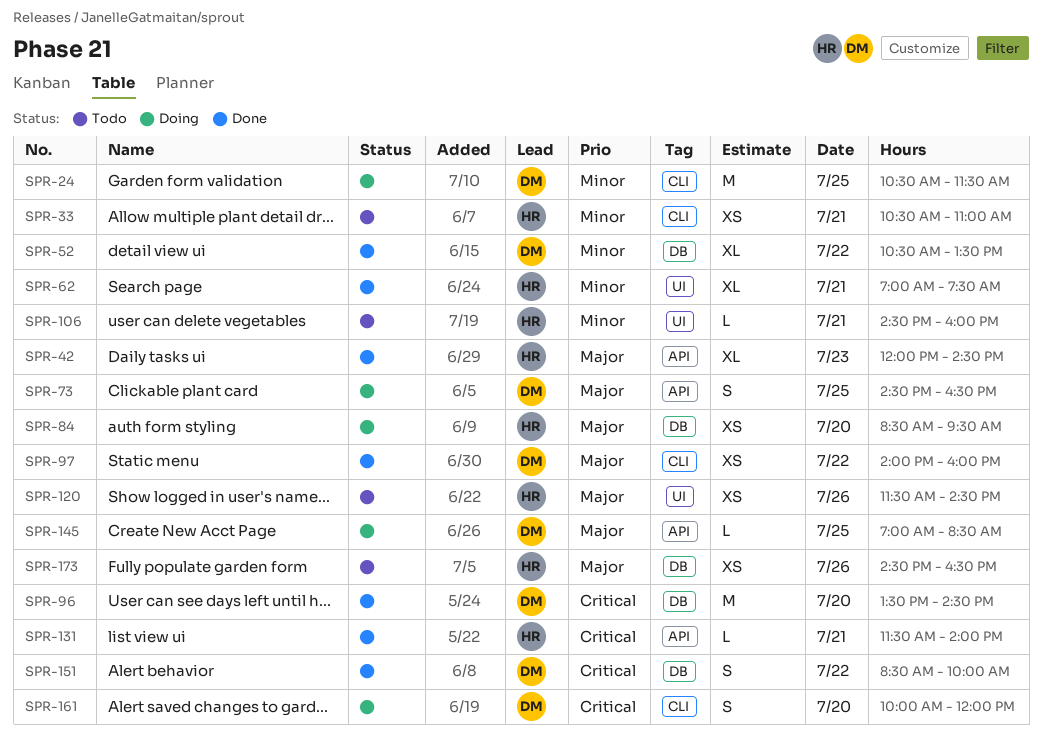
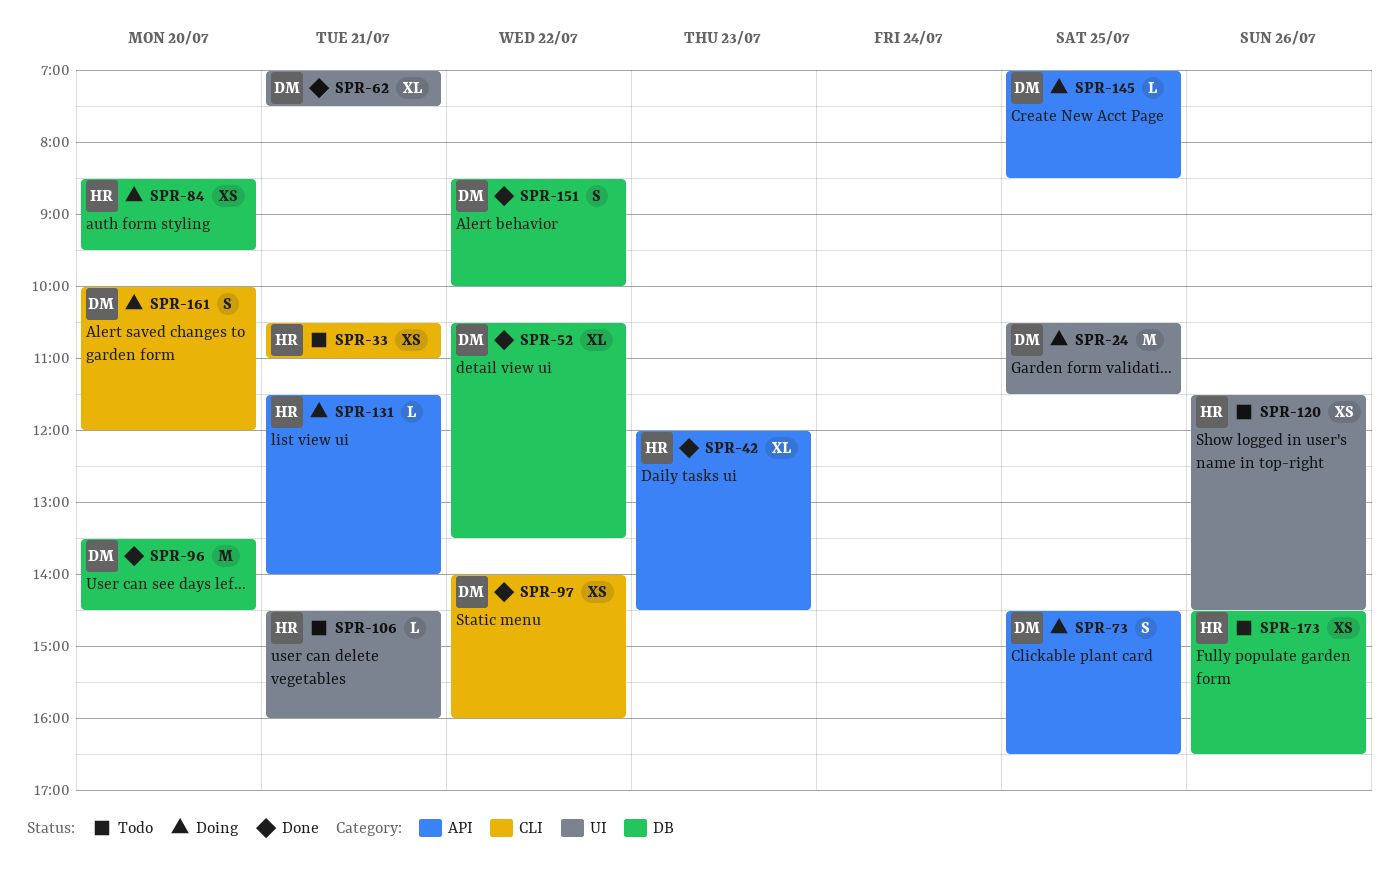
SPR-24, label: CLI -> UI
SPR-62, owner: HR -> DM
SPR-131, status: Done -> Doing

